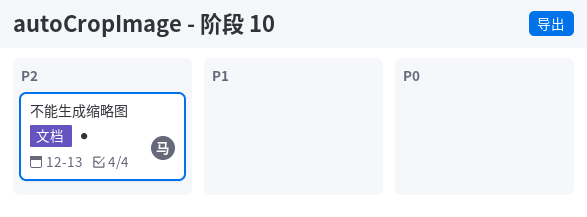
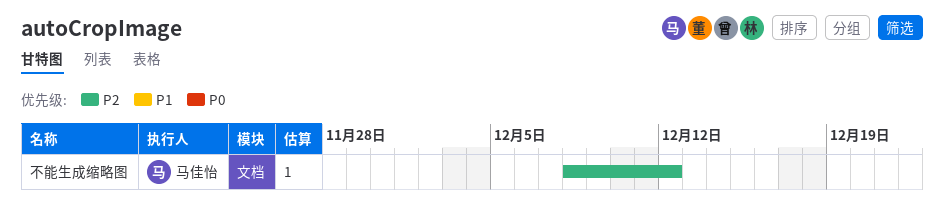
不能生成缩略图, due: Dec 13 -> Dec 12

